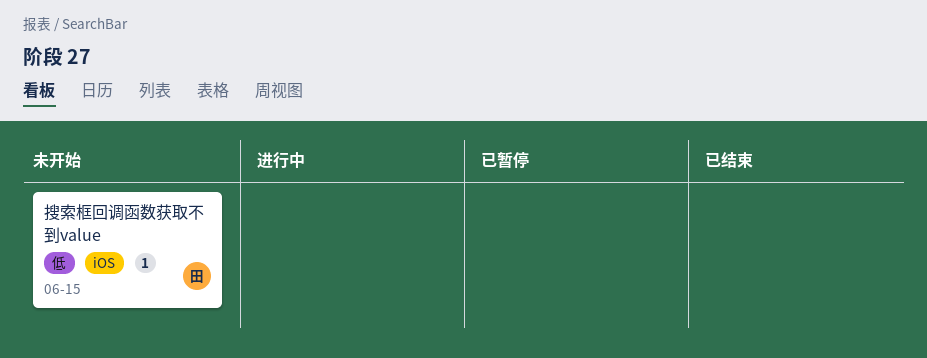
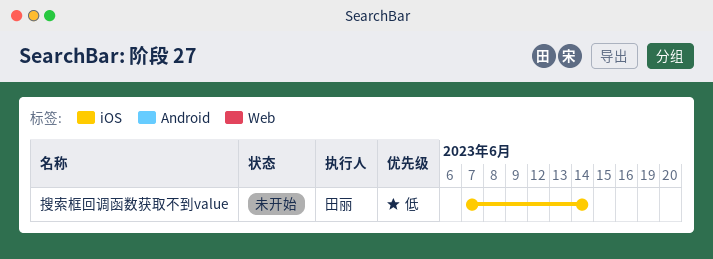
搜索框回调函数获取不到value, due: Jun 15 -> Jun 14

